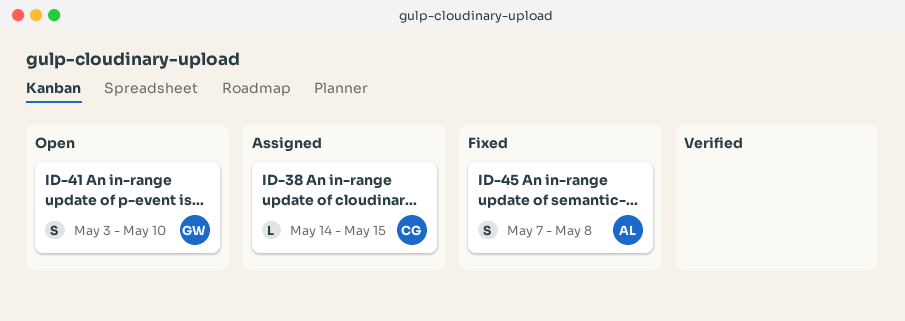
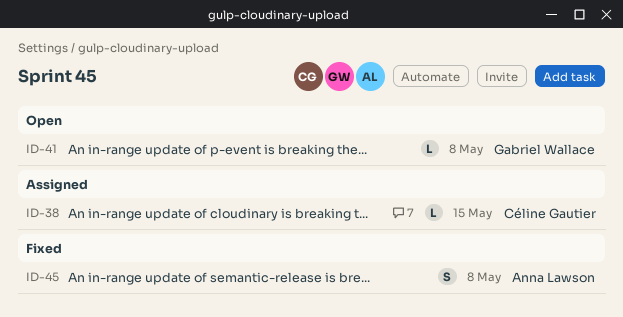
ID-41, estimate: S -> L
ID-41, due: May 10 -> May 8

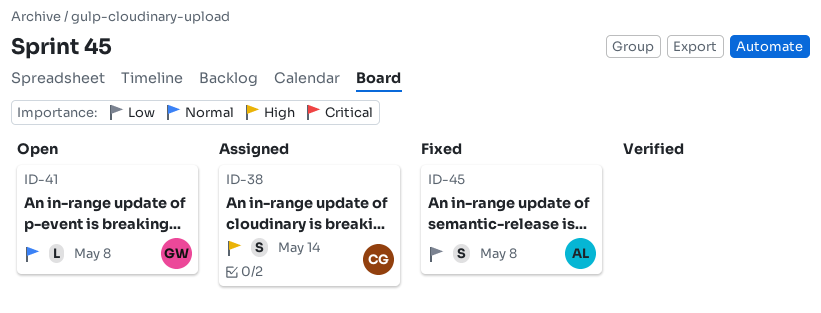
ID-38, estimate: L -> S
ID-38, due: May 15 -> May 14

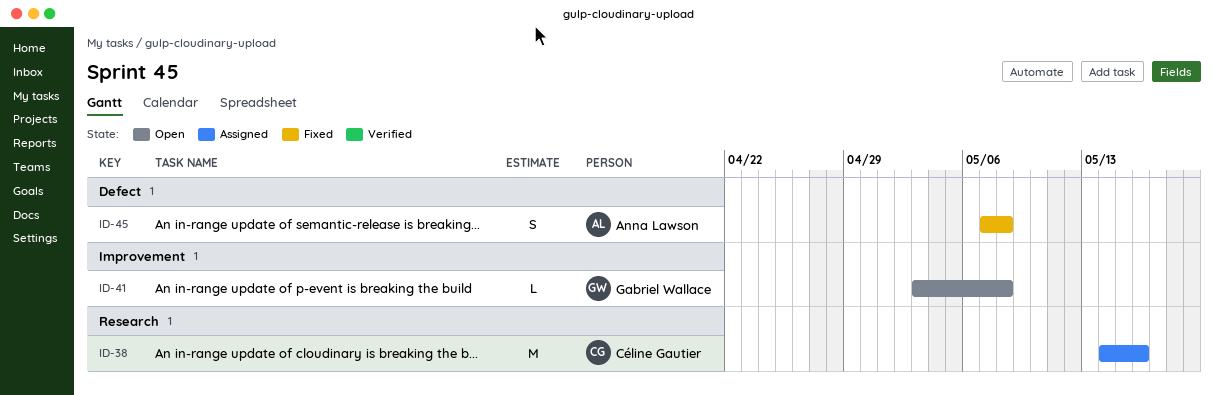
ID-38, estimate: S -> M
ID-38, due: May 14 -> May 16

